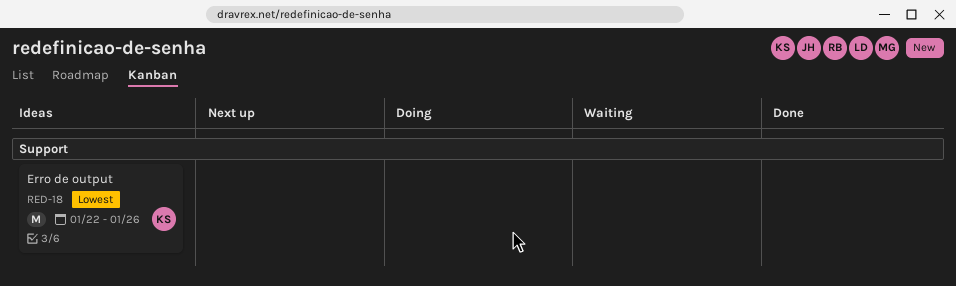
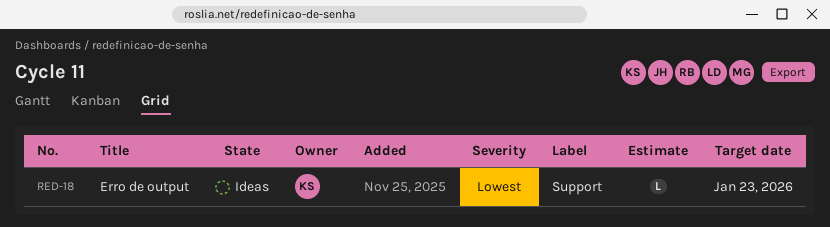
RED-18, estimate: M -> L
RED-18, due: Jan 26 -> Jan 23

